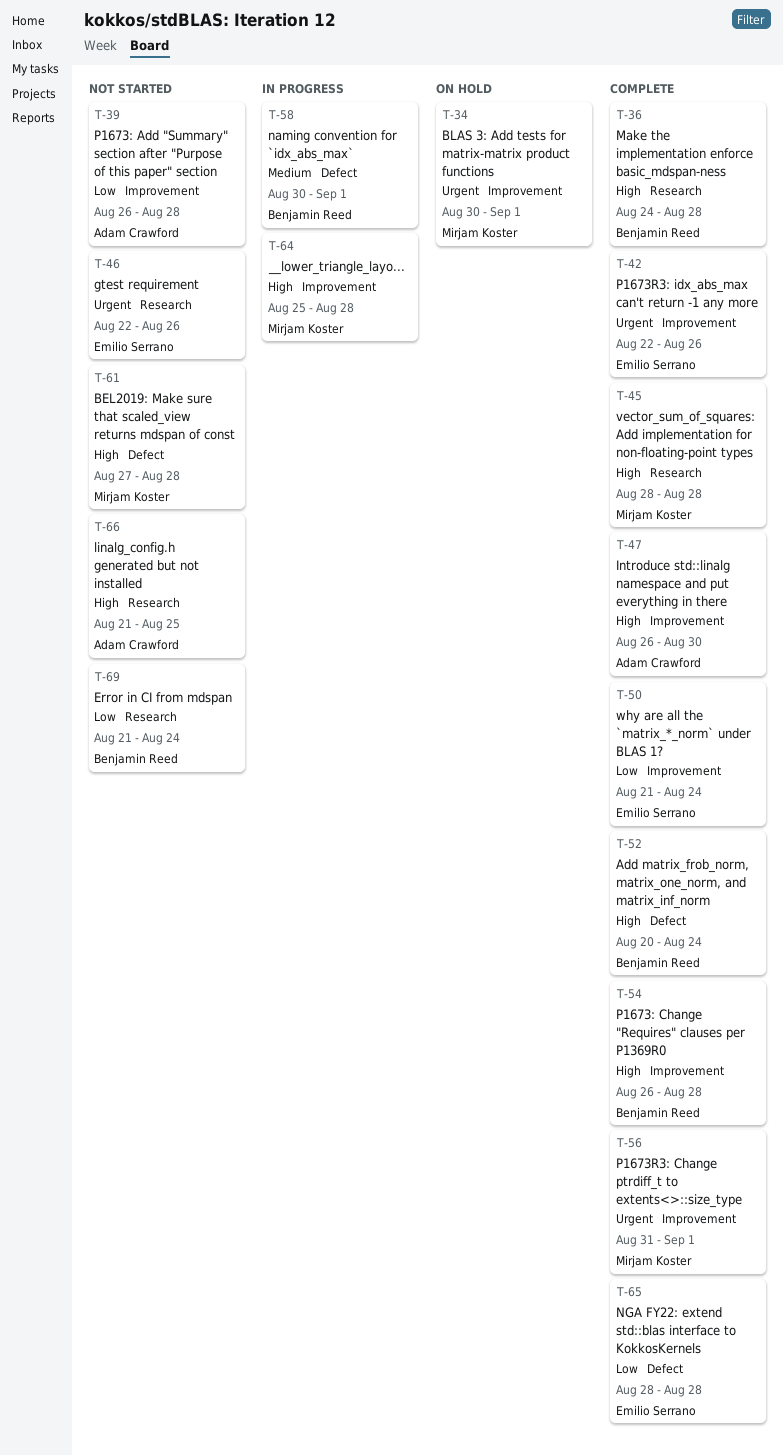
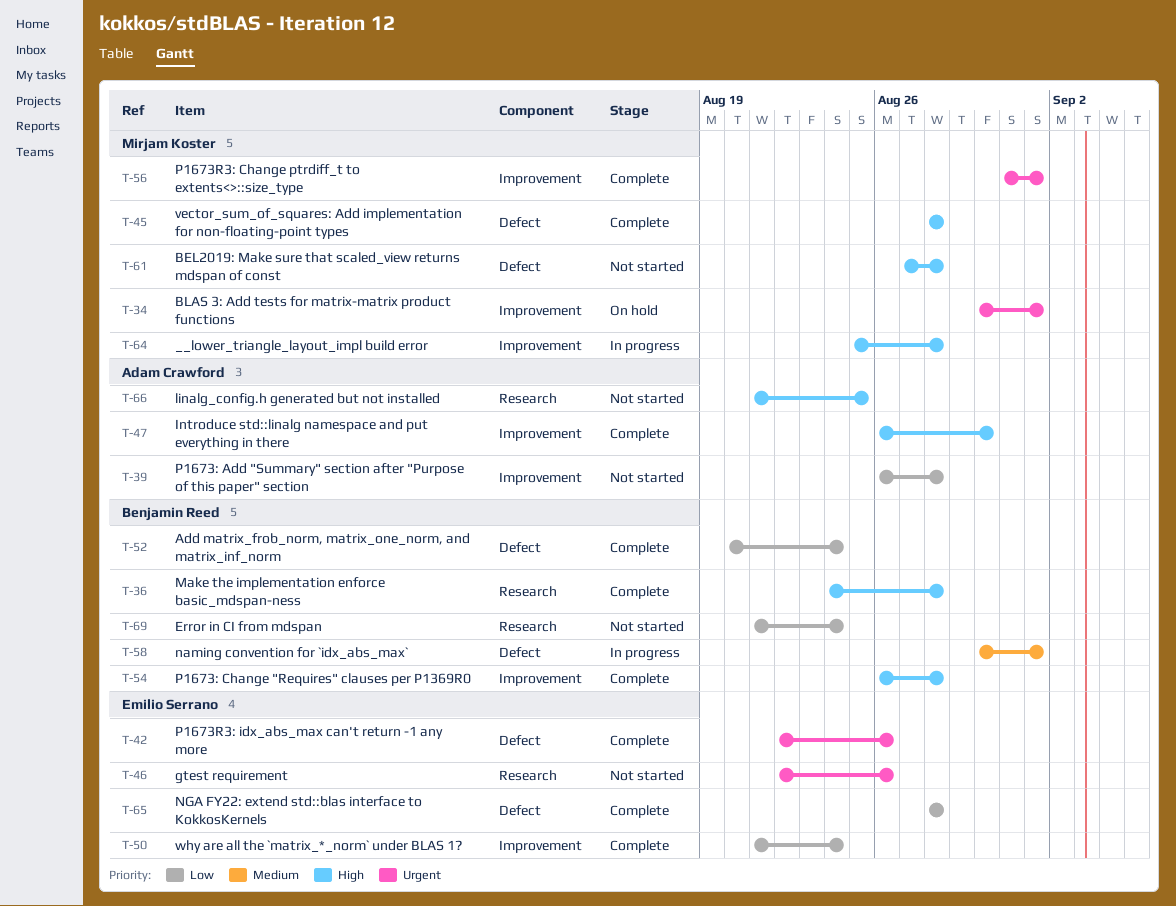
T-42, label: Improvement -> Defect
T-45, label: Research -> Defect
T-52, priority: High -> Low

